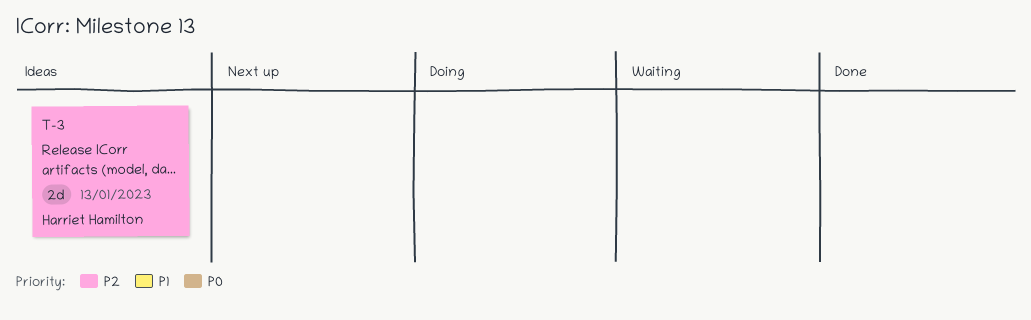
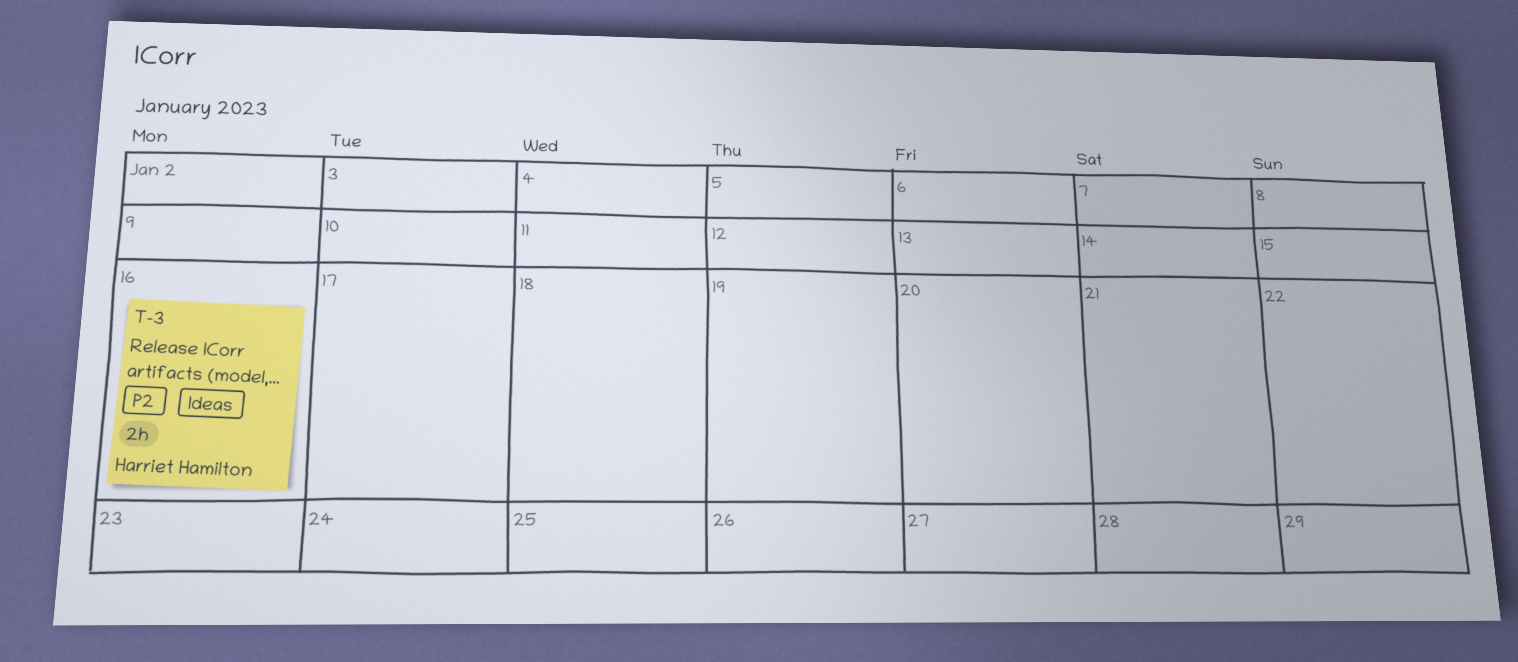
T-3, estimate: 2d -> 2h
T-3, due: Jan 13 -> Jan 16

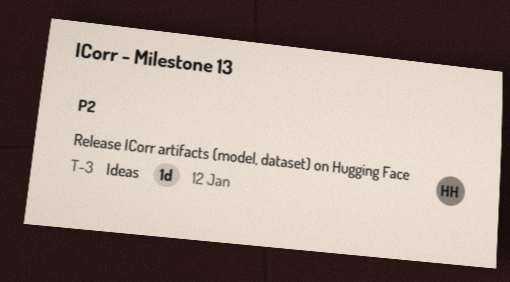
T-3, estimate: 2h -> 1d
T-3, due: Jan 16 -> Jan 12

